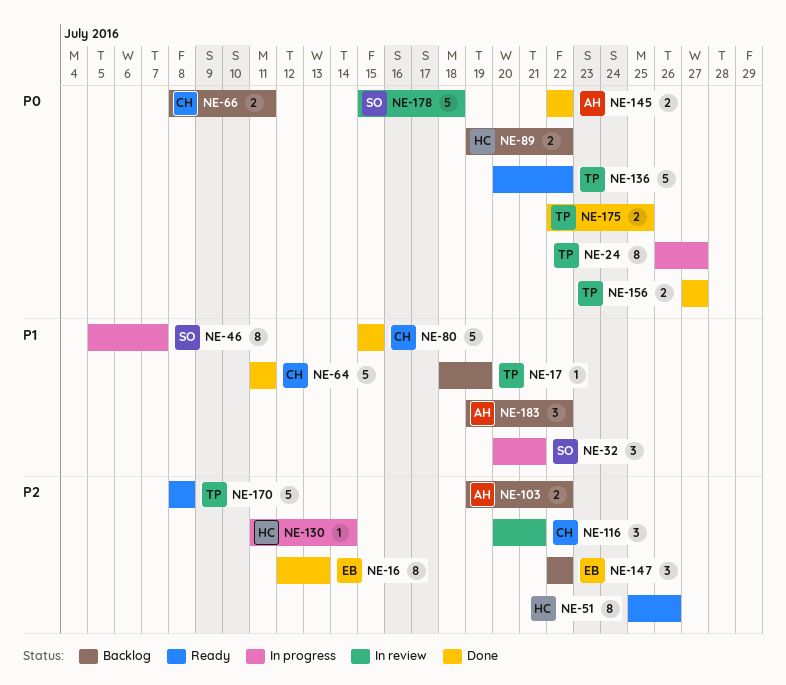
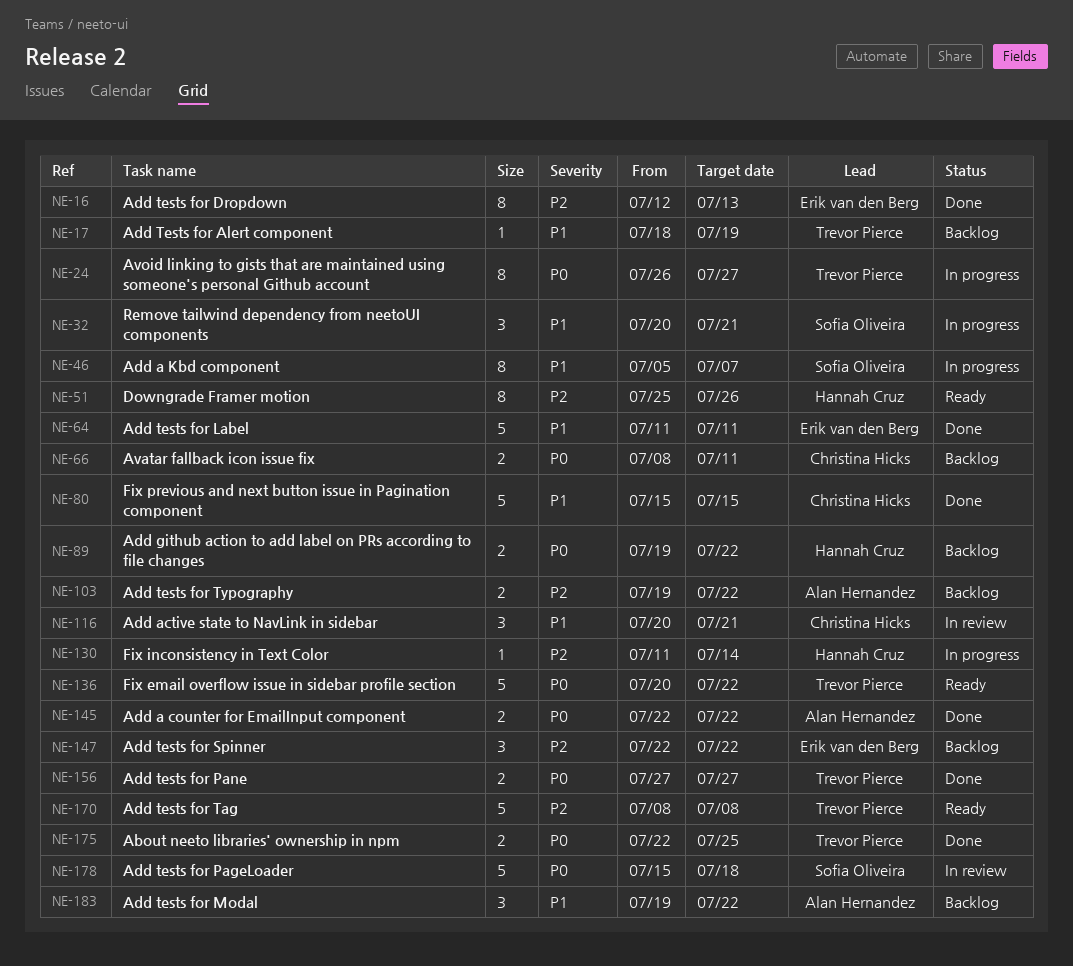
NE-64, owner: Christina Hicks -> Erik van den Berg
NE-116, priority: P2 -> P1

